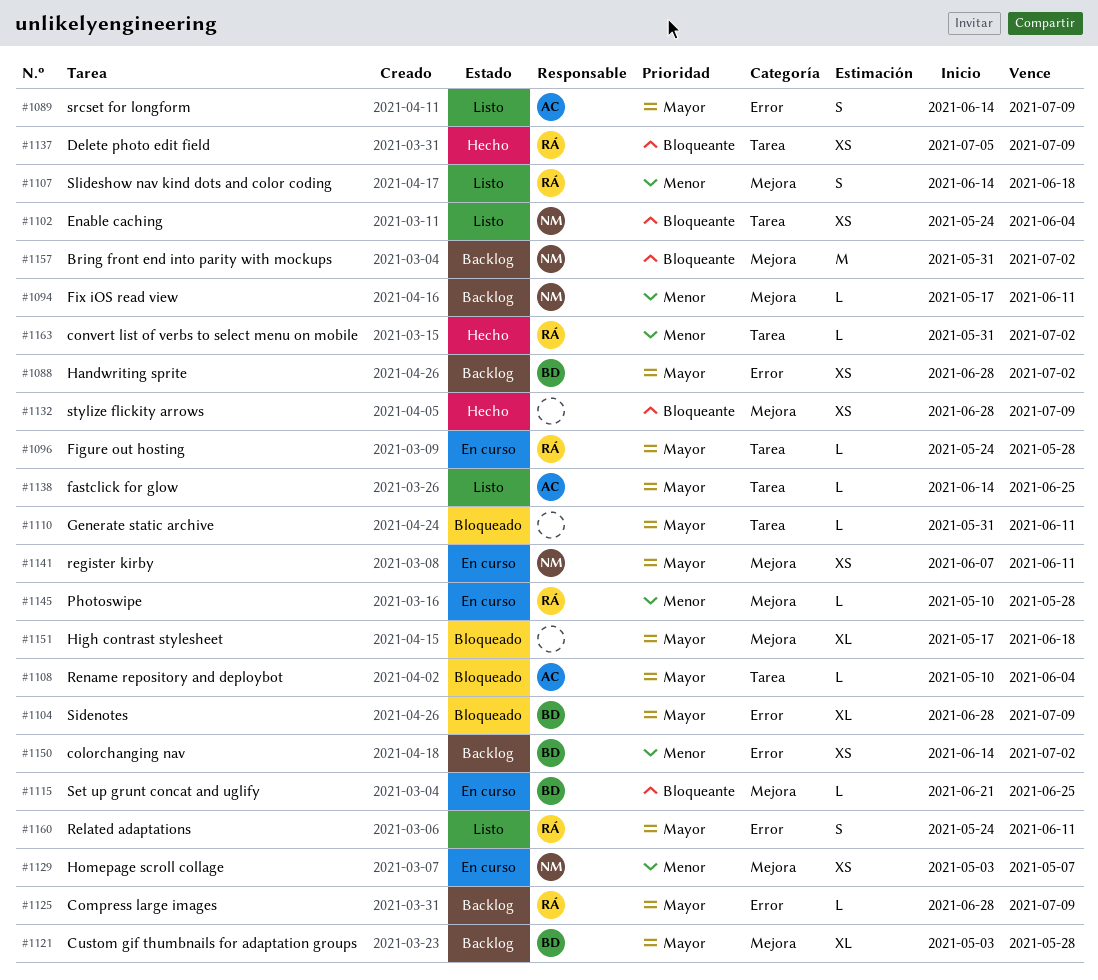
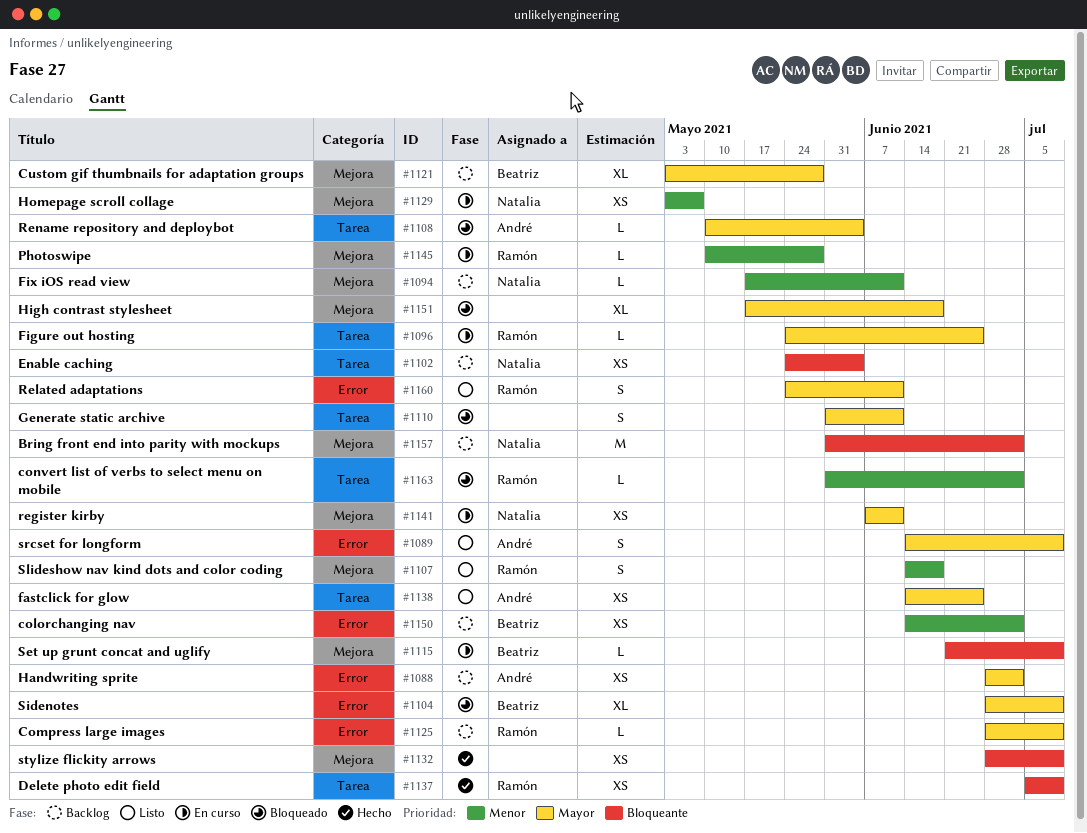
#1088, owner: Beatriz -> André
#1096, due: May 28 -> Jun 25
#1102, status: Listo -> Backlog
#1110, estimate: L -> S
#1115, due: Jun 25 -> Jul 9
#1138, estimate: L -> XS
#1163, status: Hecho -> Bloqueado

